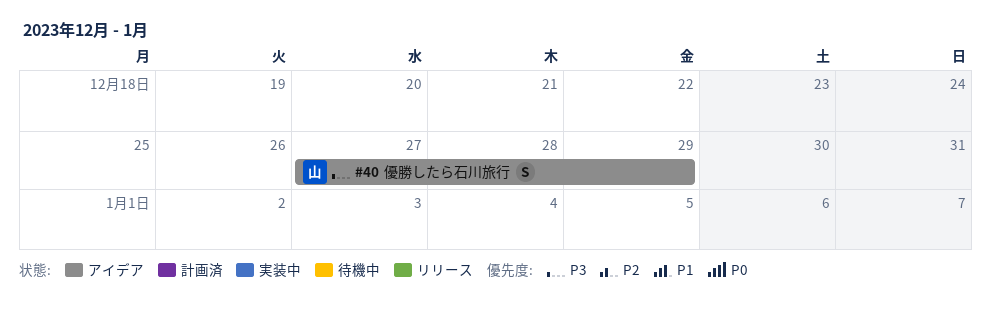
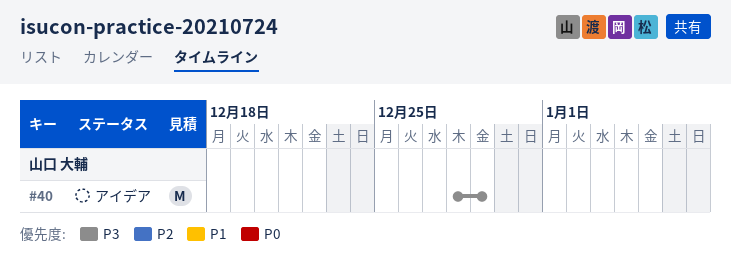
#40, estimate: S -> M
#40, start: Dec 27 -> Dec 28

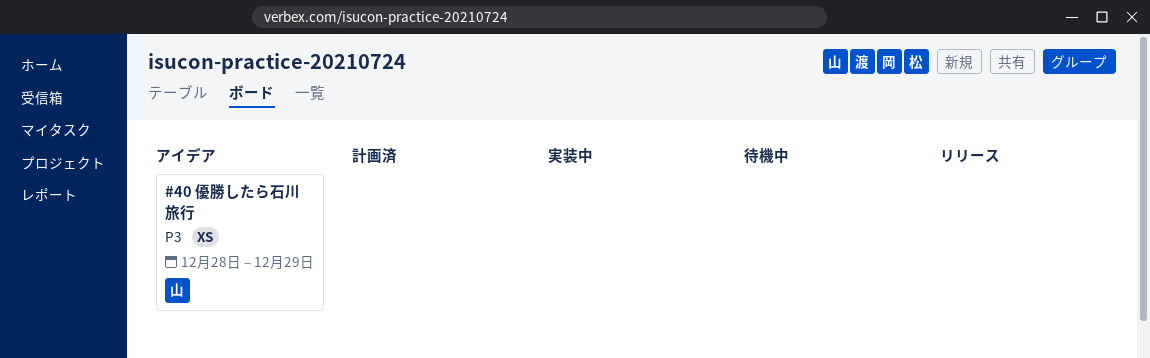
#40, estimate: M -> XS

